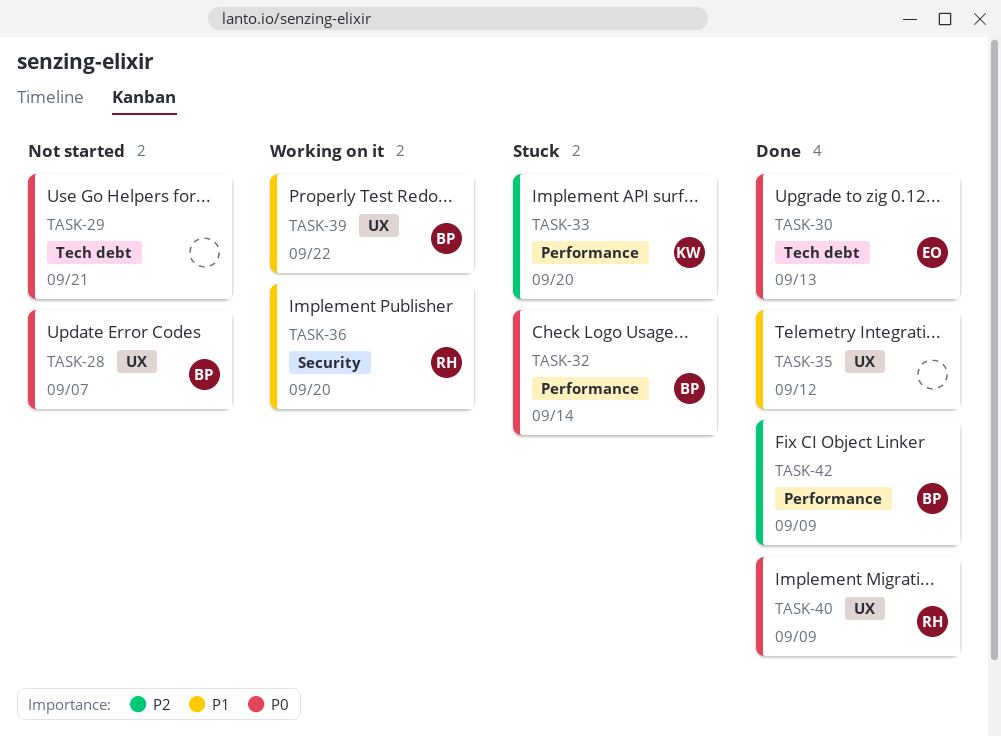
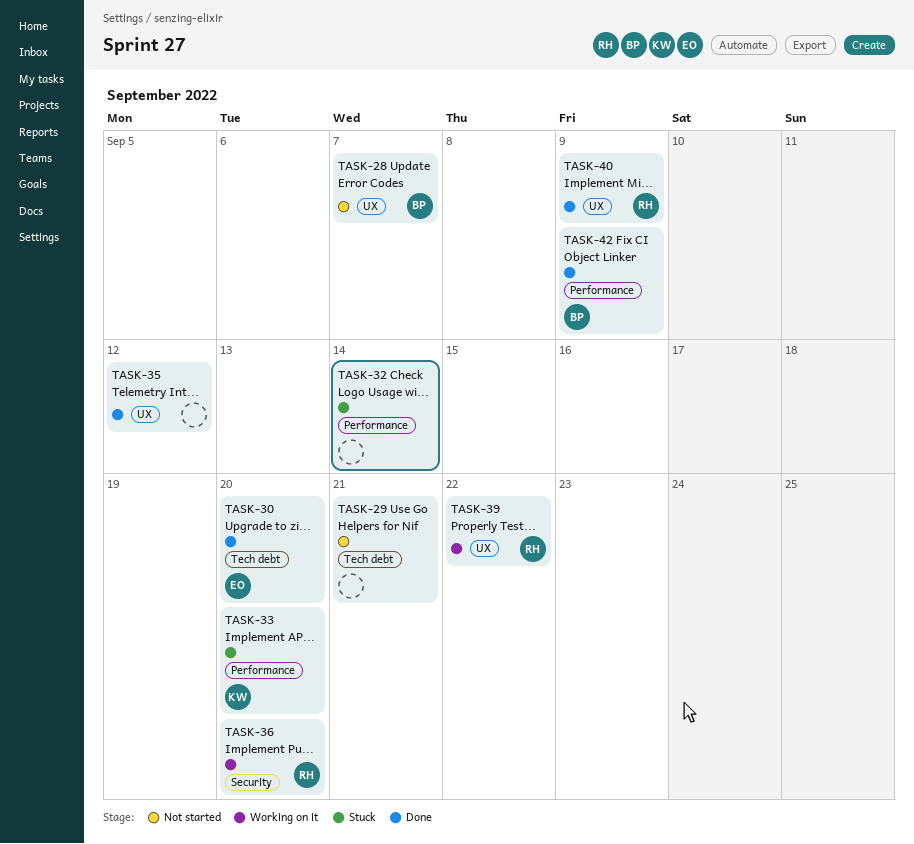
TASK-30, due: Sep 13 -> Sep 20
TASK-32, owner: BP -> none
TASK-39, owner: BP -> RH

